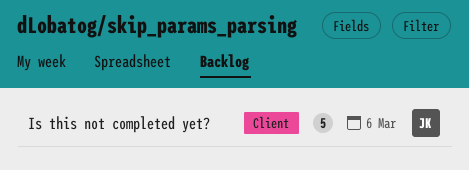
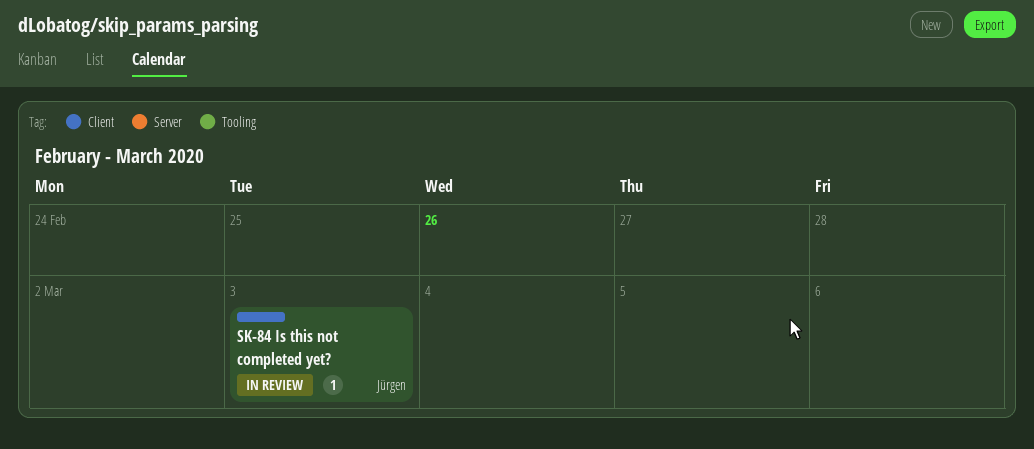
Is this not completed yet?, estimate: 5 -> 1
Is this not completed yet?, due: Mar 6 -> Mar 3

